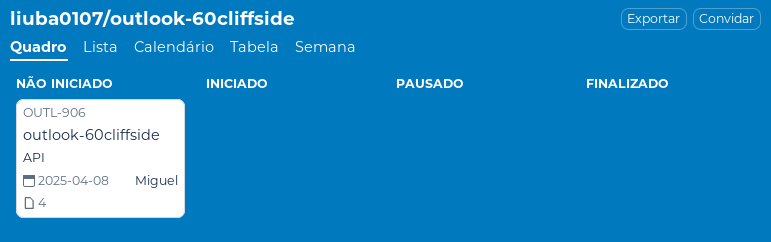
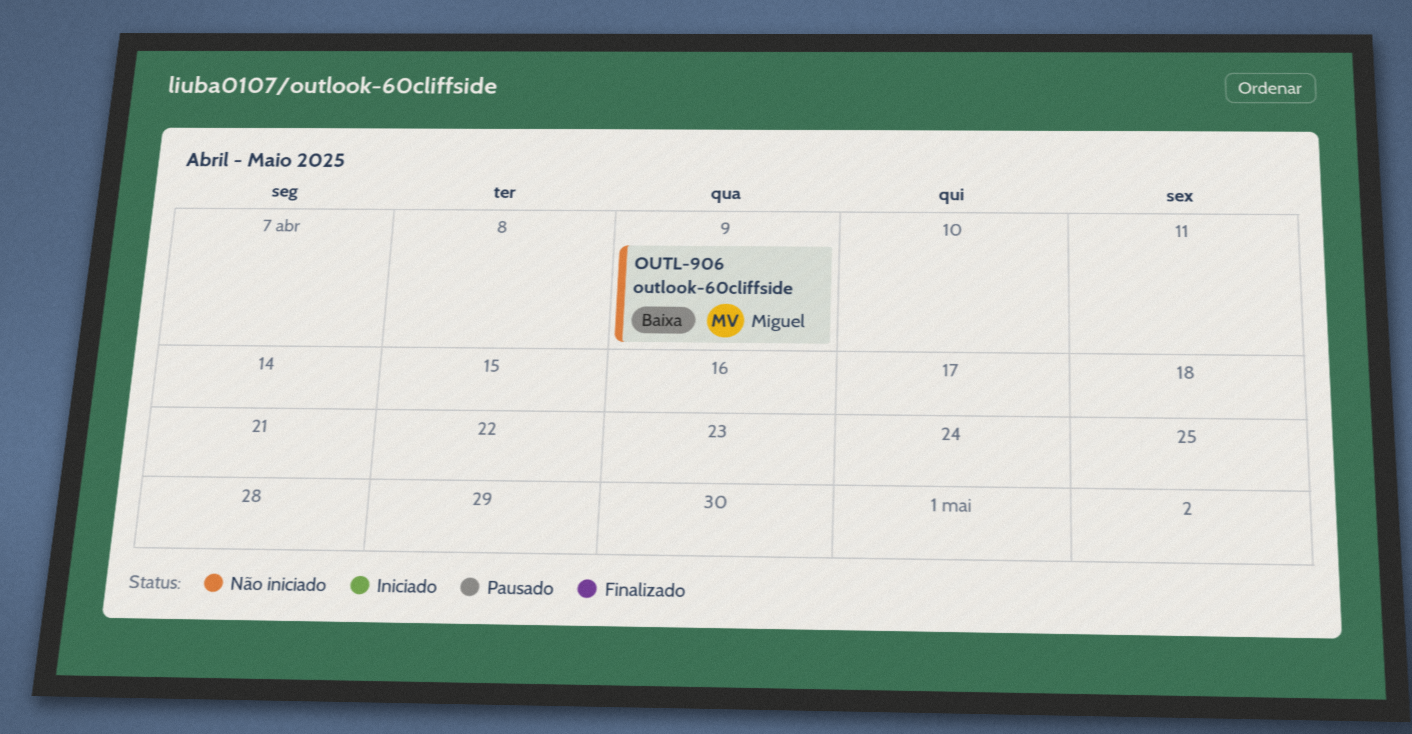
OUTL-906, due: Apr 8 -> Apr 9

